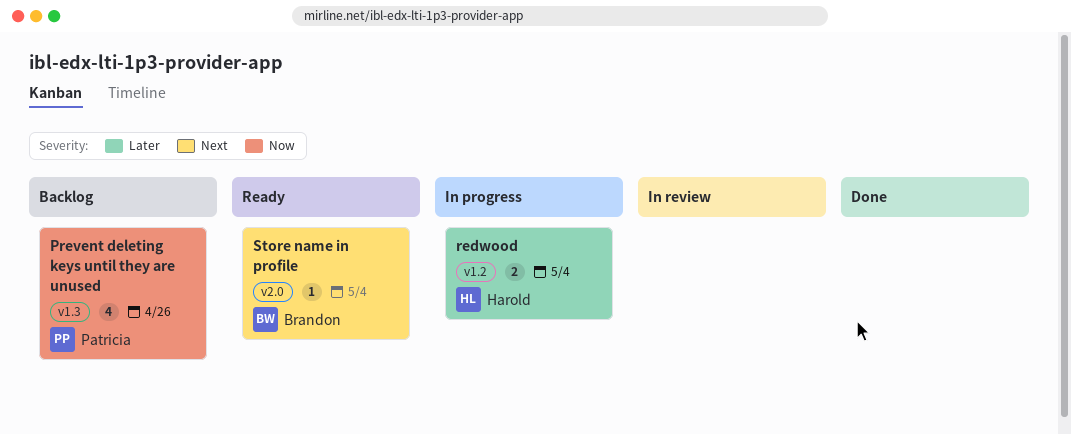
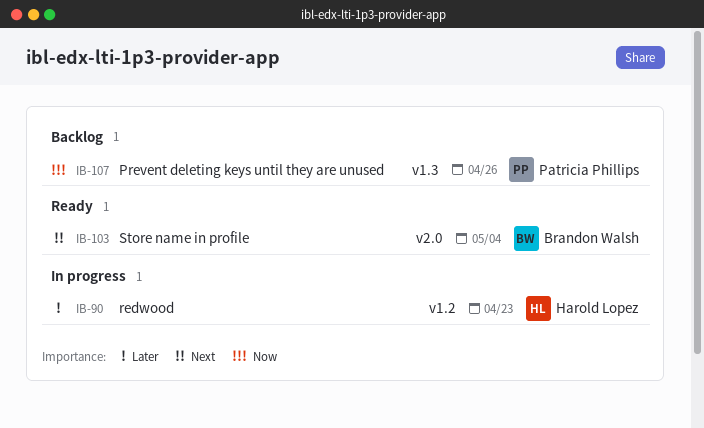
redwood, due: May 4 -> Apr 23

